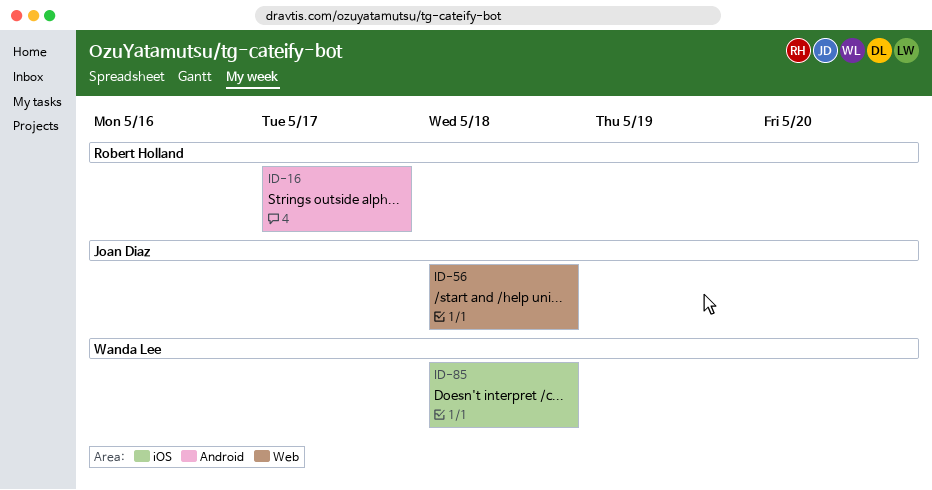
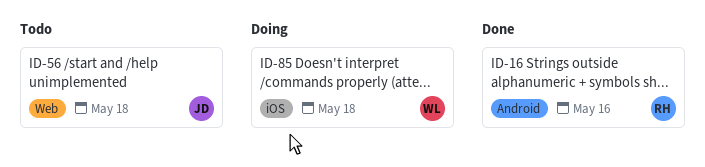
ID-16, due: May 17 -> May 16

